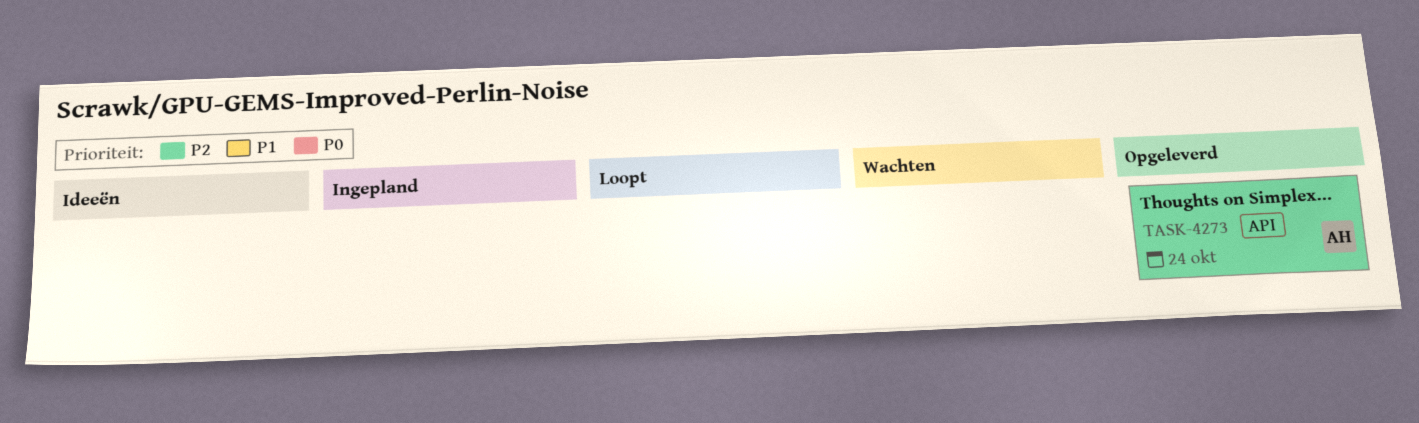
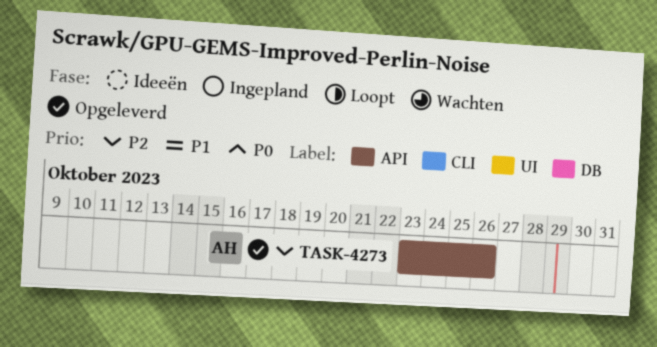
TASK-4273, due: Oct 24 -> Oct 26

